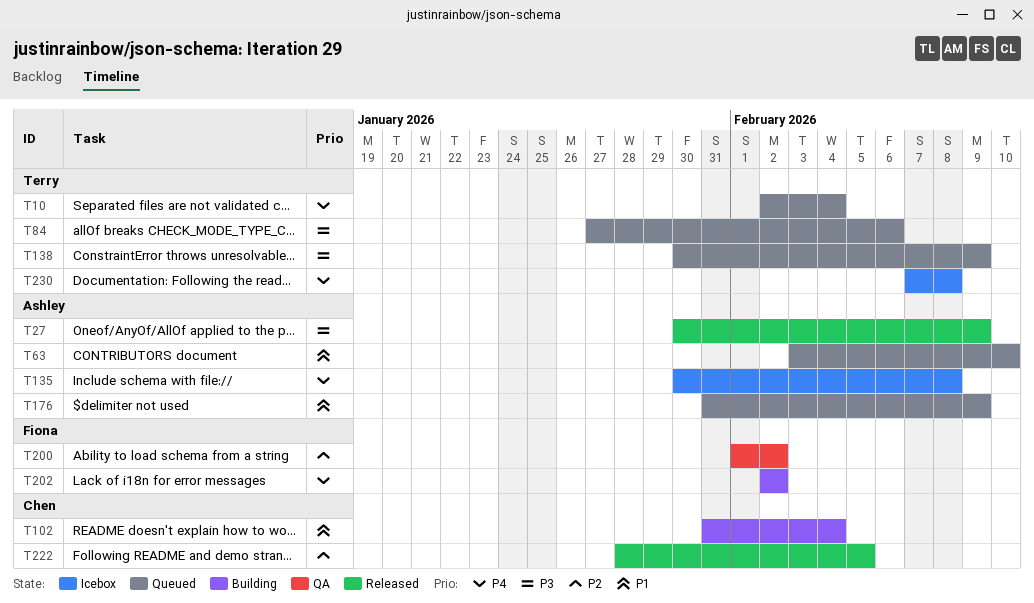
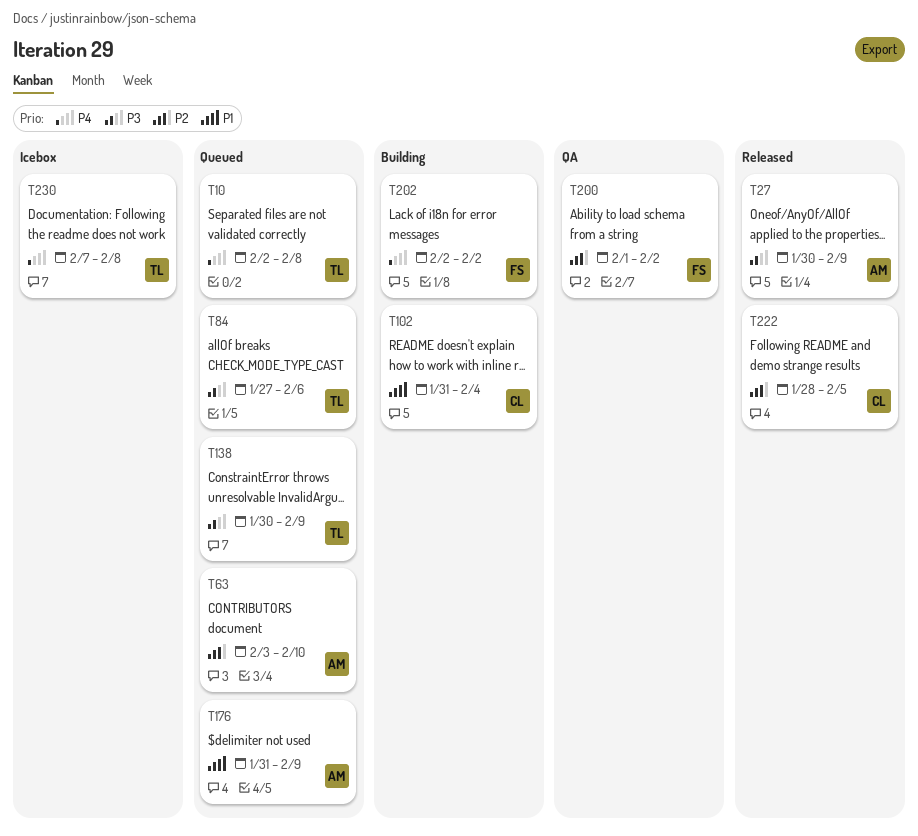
T10, due: Feb 4 -> Feb 8
T63, priority: P1 -> P2
T135: present -> none

